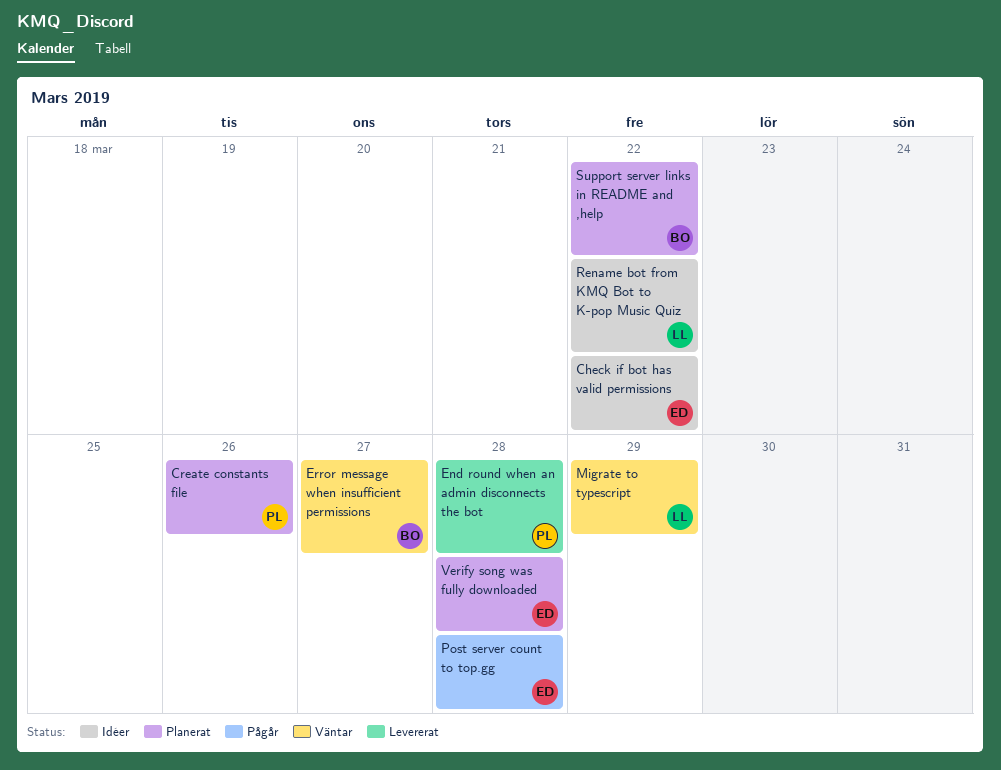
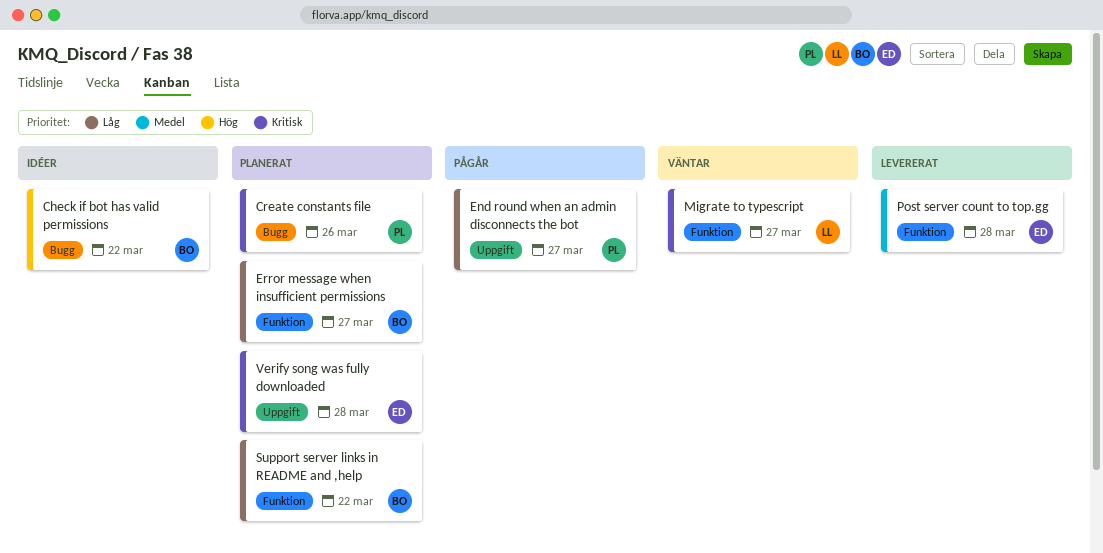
Check if bot has valid permissions, owner: ED -> BO
End round when an admin disconnects the bot, status: Levererat -> Pågår
End round when an admin disconnects the bot, due: Mar 28 -> Mar 27
Error message when insufficient permissions, status: Väntar -> Planerat
Migrate to typescript, due: Mar 29 -> Mar 27
Post server count to top.gg, status: Pågår -> Levererat
Rename bot from KMQ Bot to K-pop Music Quiz: present -> none

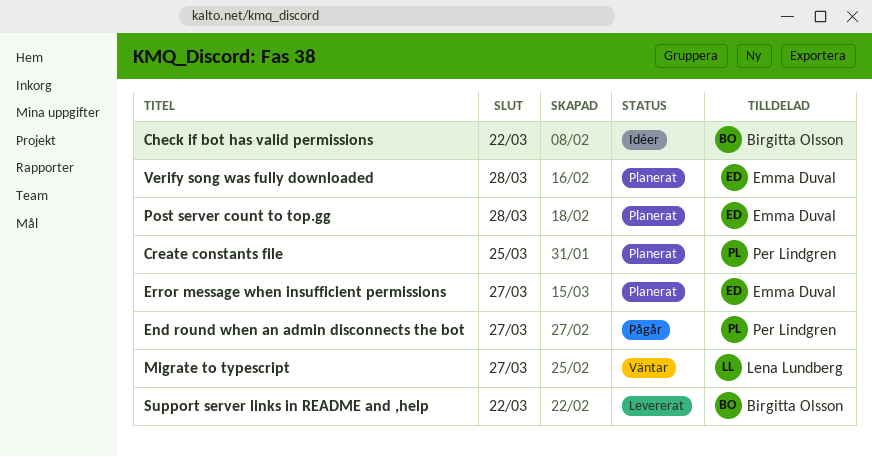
Create constants file, due: Mar 26 -> Mar 25
Error message when insufficient permissions, owner: Birgitta Olsson -> Emma Duval
Post server count to top.gg, status: Levererat -> Planerat
Support server links in README and ,help, status: Planerat -> Levererat

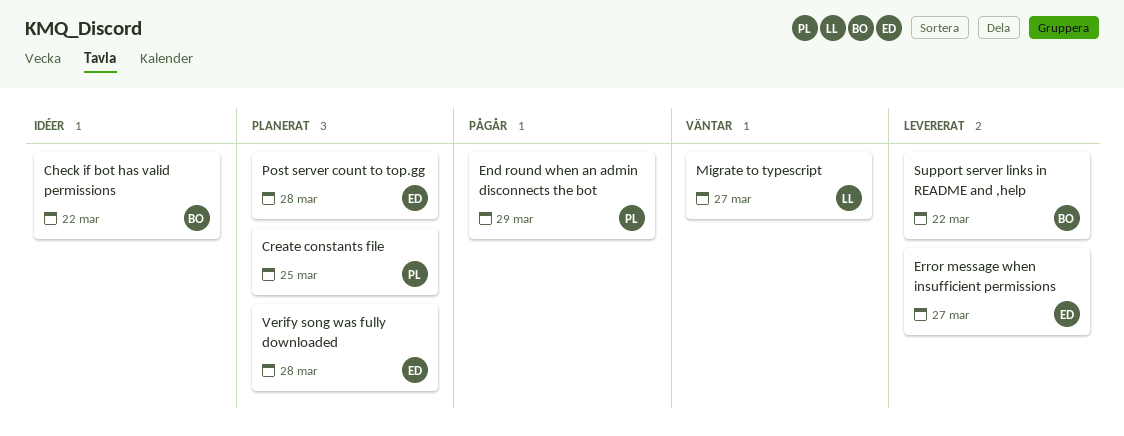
End round when an admin disconnects the bot, due: Mar 27 -> Mar 29
Error message when insufficient permissions, status: Planerat -> Levererat

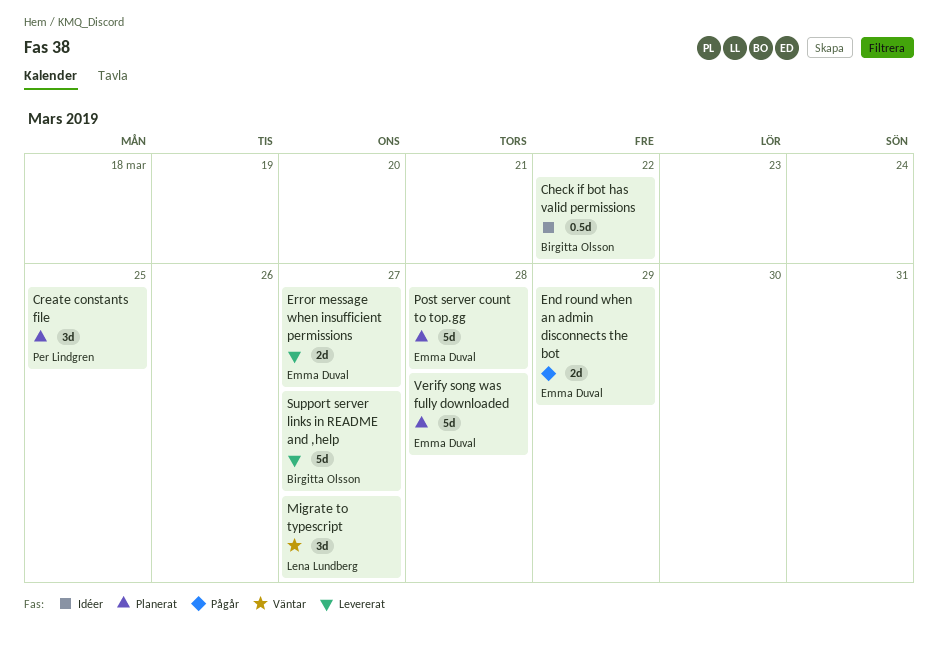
End round when an admin disconnects the bot, owner: Per Lindgren -> Emma Duval
Support server links in README and ,help, due: Mar 22 -> Mar 27

